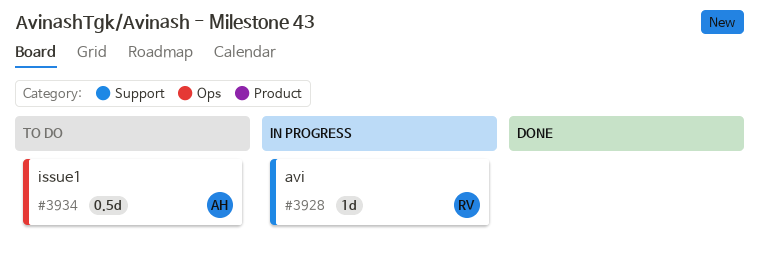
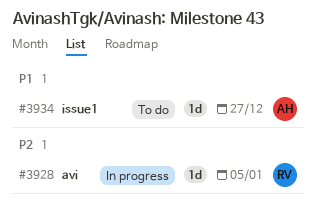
#3934, estimate: 0.5d -> 1d

